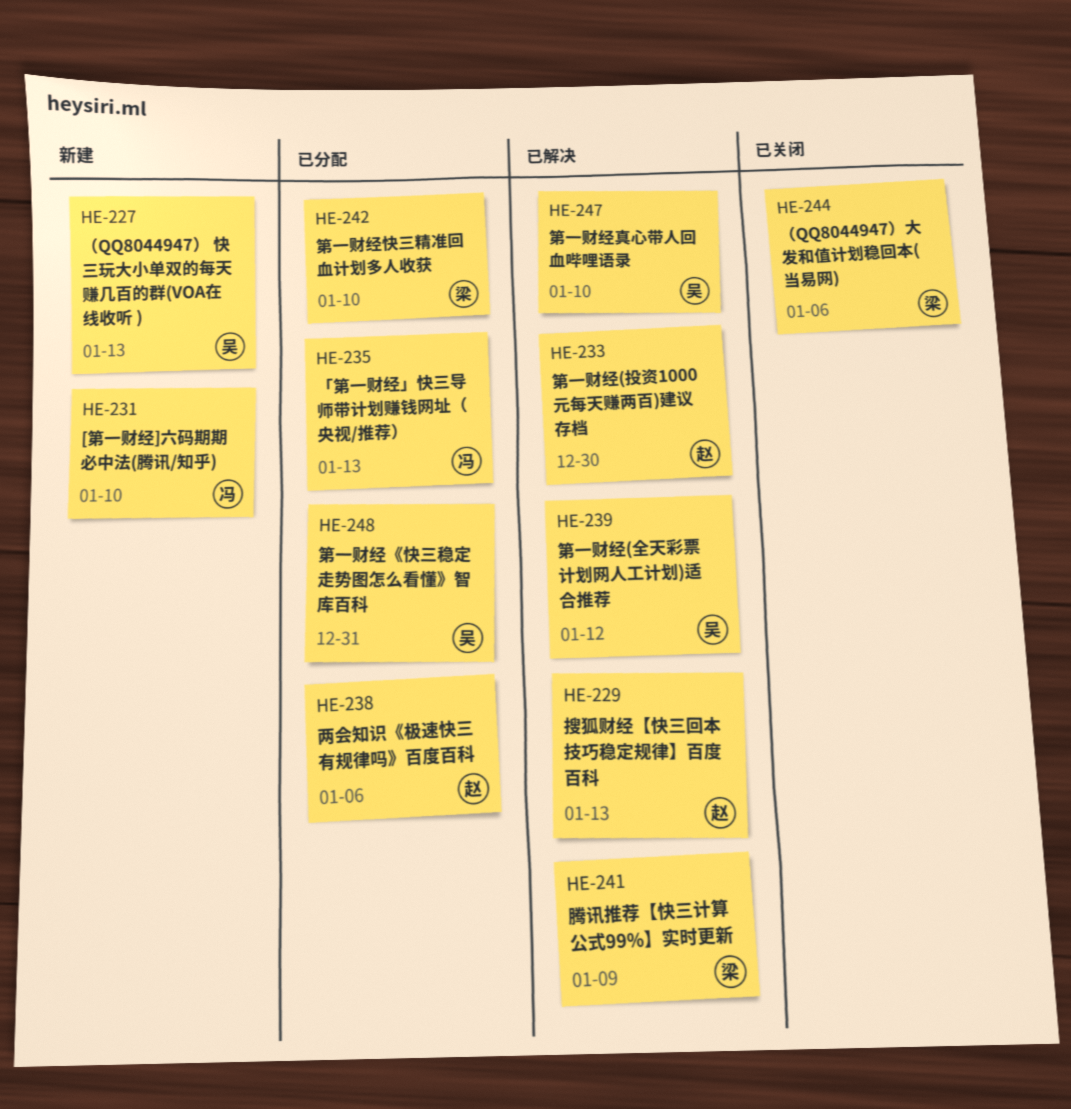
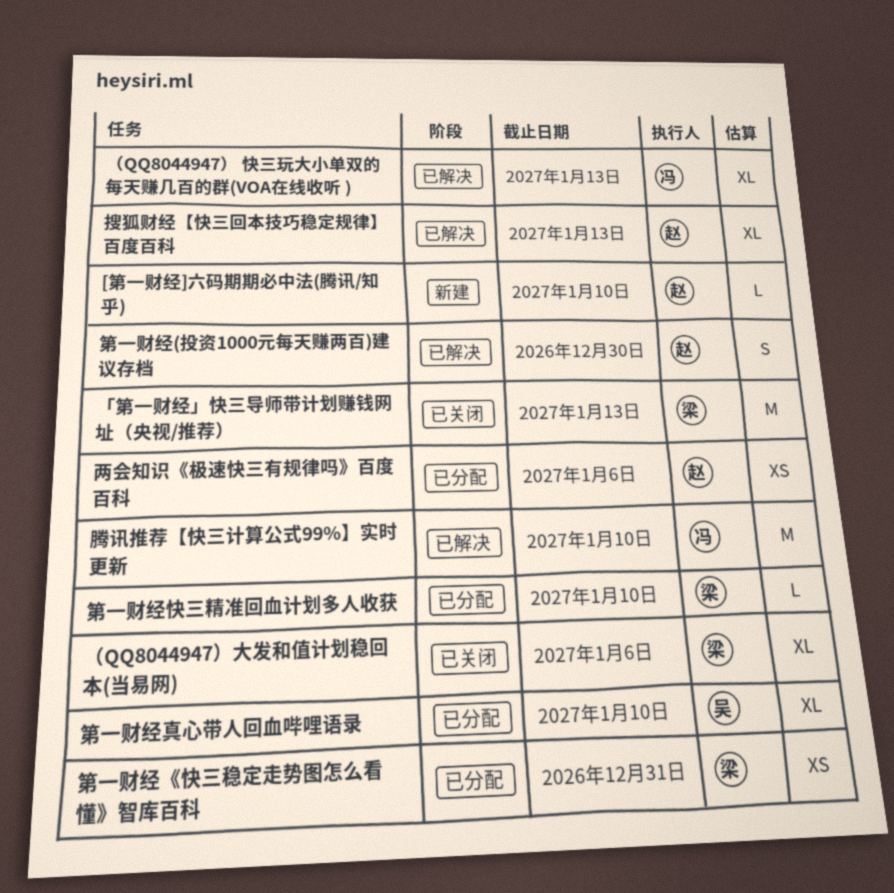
[第一财经]六码期期必中法(腾讯/知乎), owner: 冯 -> 赵
「第一财经」快三导师带计划赚钱网址（央视/推荐）, status: 已分配 -> 已关闭
「第一财经」快三导师带计划赚钱网址（央视/推荐）, owner: 冯 -> 梁
第一财经(全天彩票计划网人工计划)适合推荐: present -> none
第一财经《快三稳定走势图怎么看懂》智库百科, owner: 吴 -> 梁
第一财经真心带人回血哔哩语录, status: 已解决 -> 已分配
腾讯推荐【快三计算公式99%】实时更新, owner: 梁 -> 冯
腾讯推荐【快三计算公式99%】实时更新, due: Jan 9 -> Jan 10
（QQ8044947） 快三玩大小单双的每天赚几百的群(VOA在线收听 ), status: 新建 -> 已解决
（QQ8044947） 快三玩大小单双的每天赚几百的群(VOA在线收听 ), owner: 吴 -> 冯

